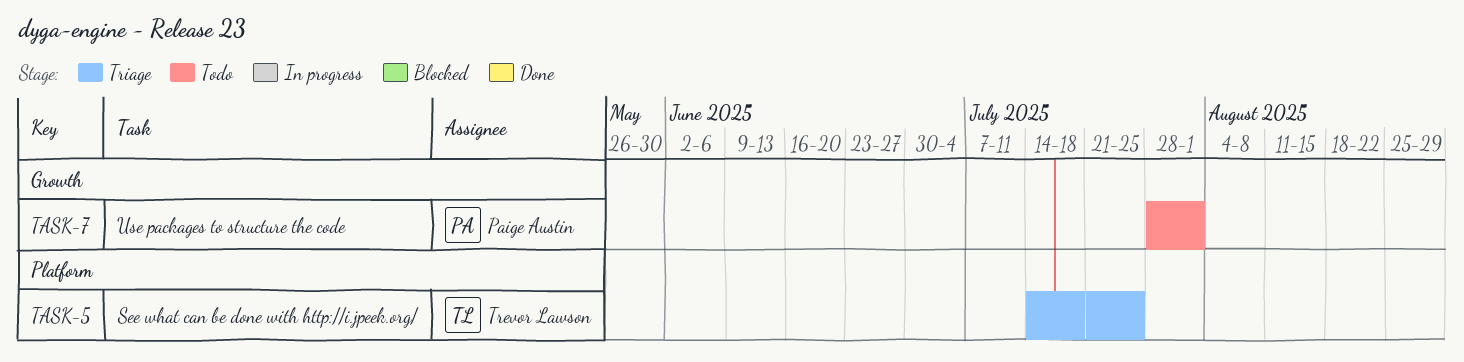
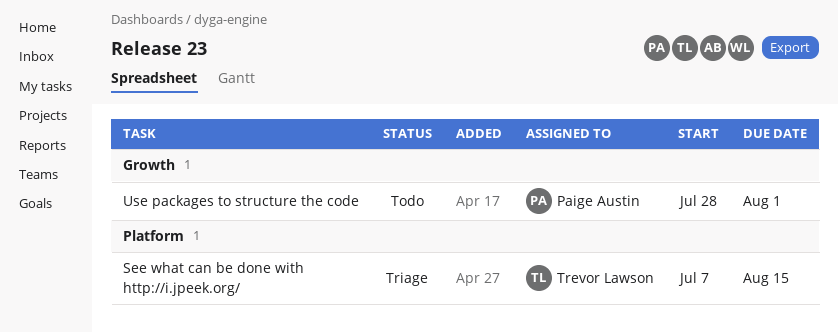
See what can be done with http://i.jpeek.org/, start: Jul 14 -> Jul 7
See what can be done with http://i.jpeek.org/, due: Jul 25 -> Aug 15

